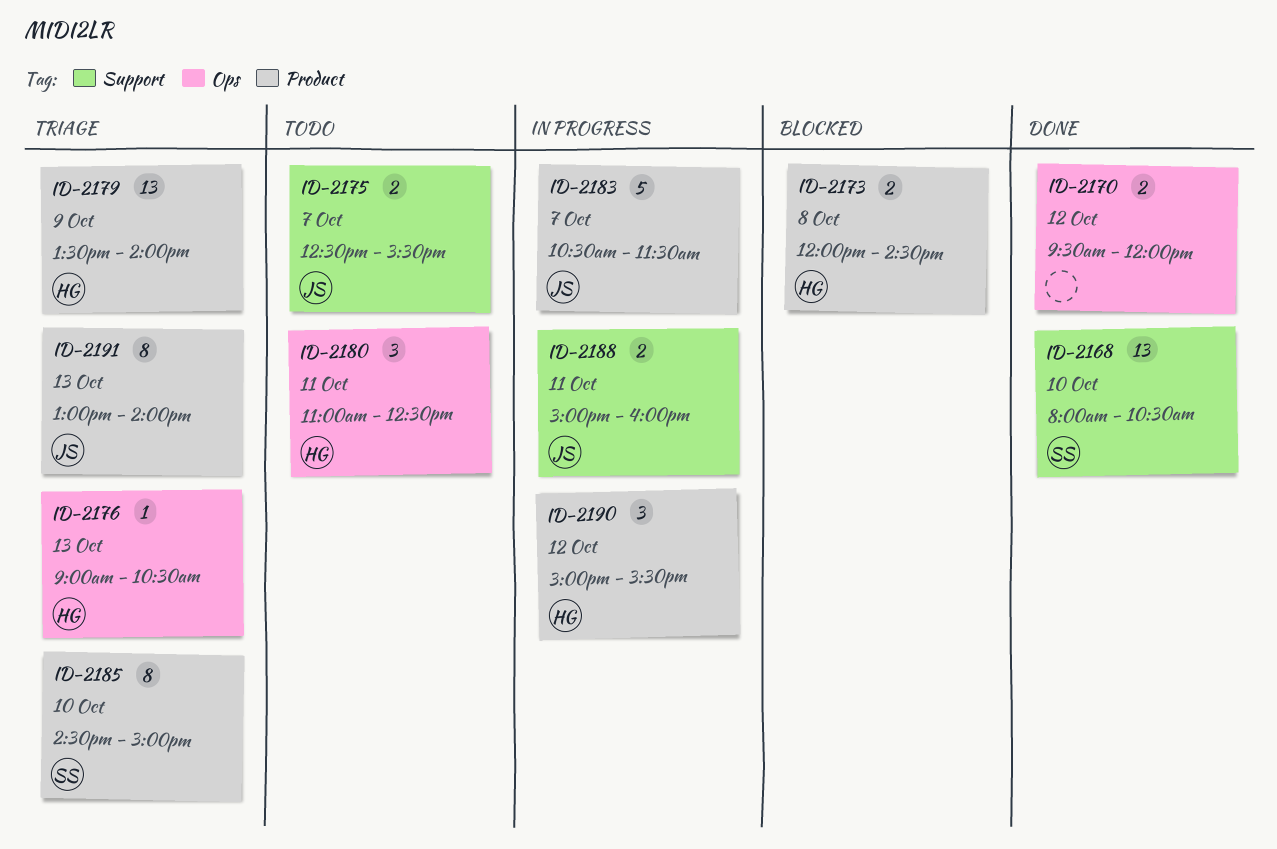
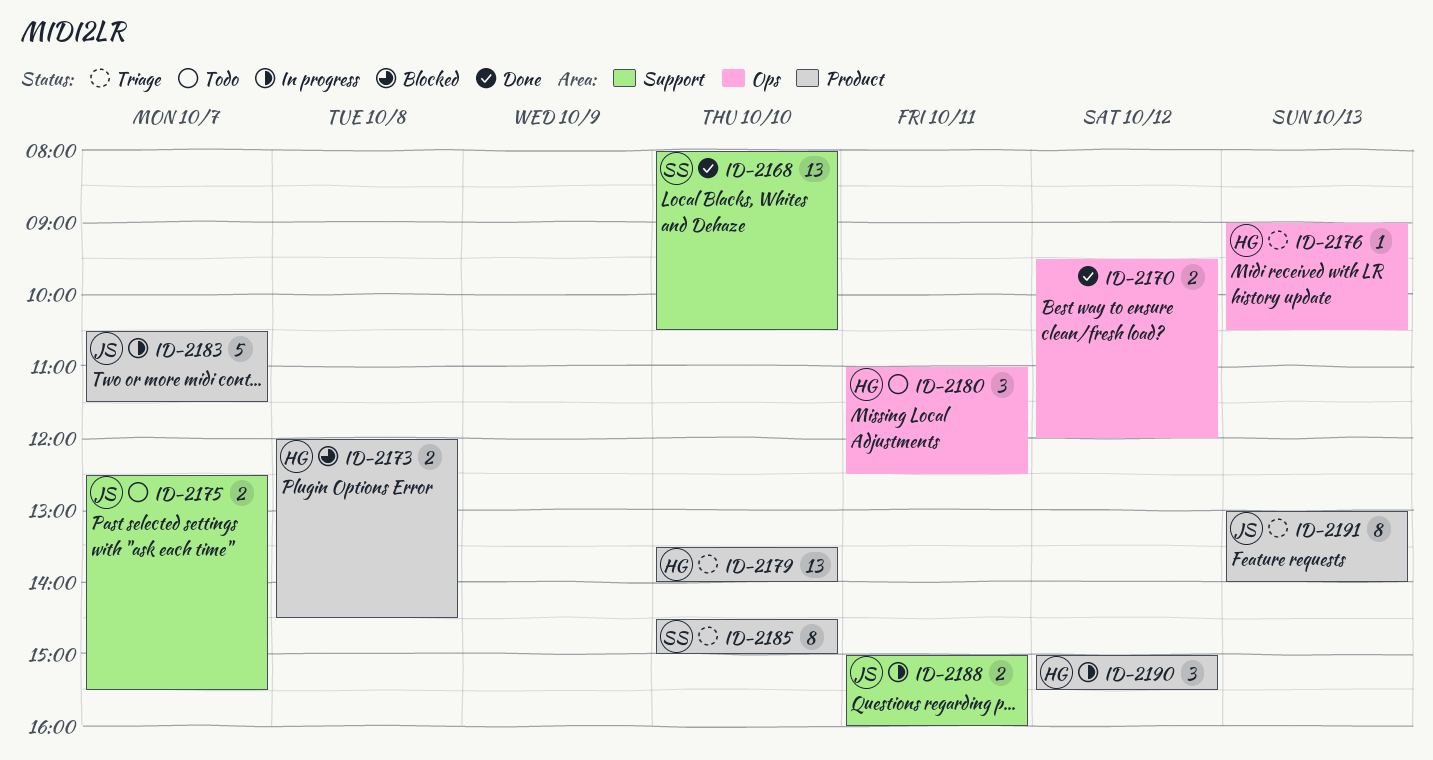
ID-2179, day: Oct 9 -> Oct 10

